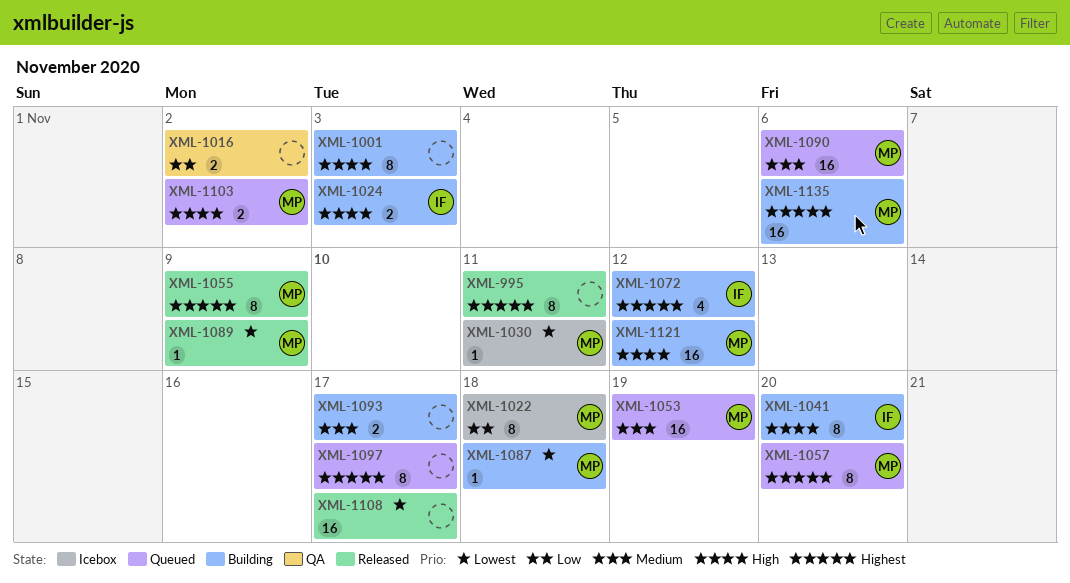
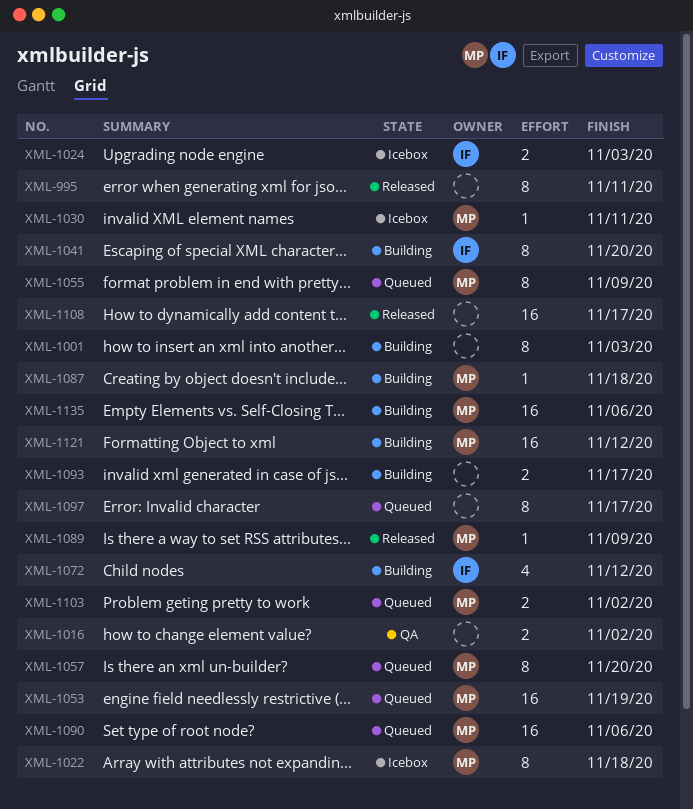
XML-1024, status: Building -> Icebox
XML-1055, status: Released -> Queued

